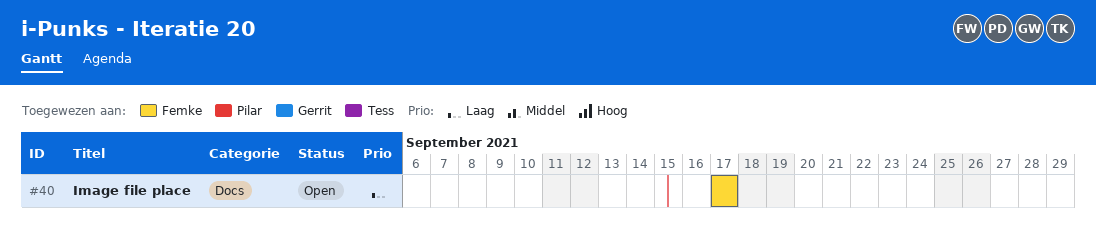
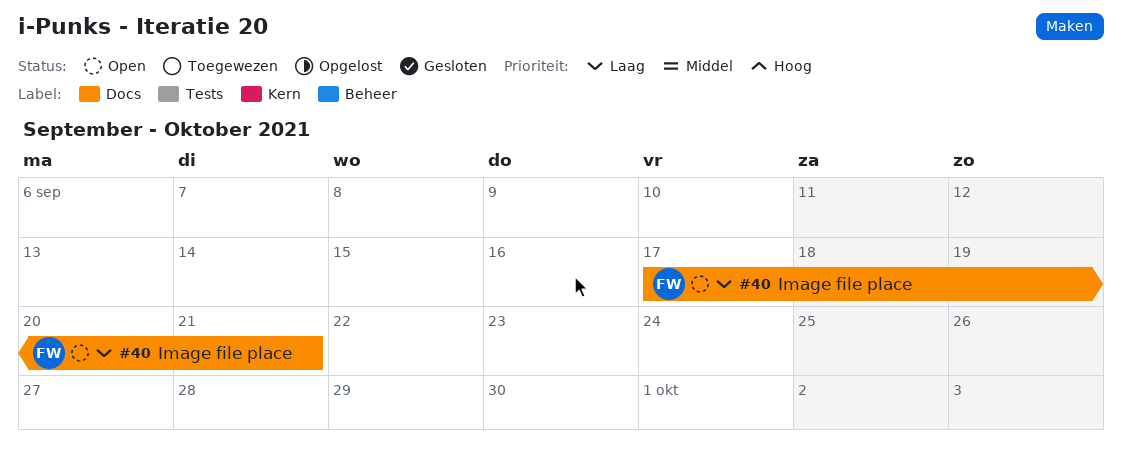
#40, due: Sep 17 -> Sep 21

